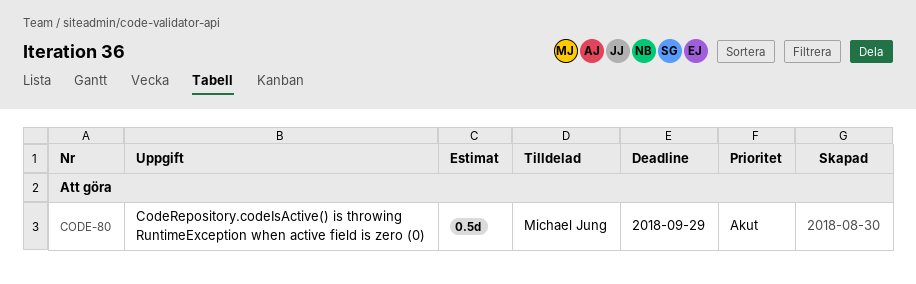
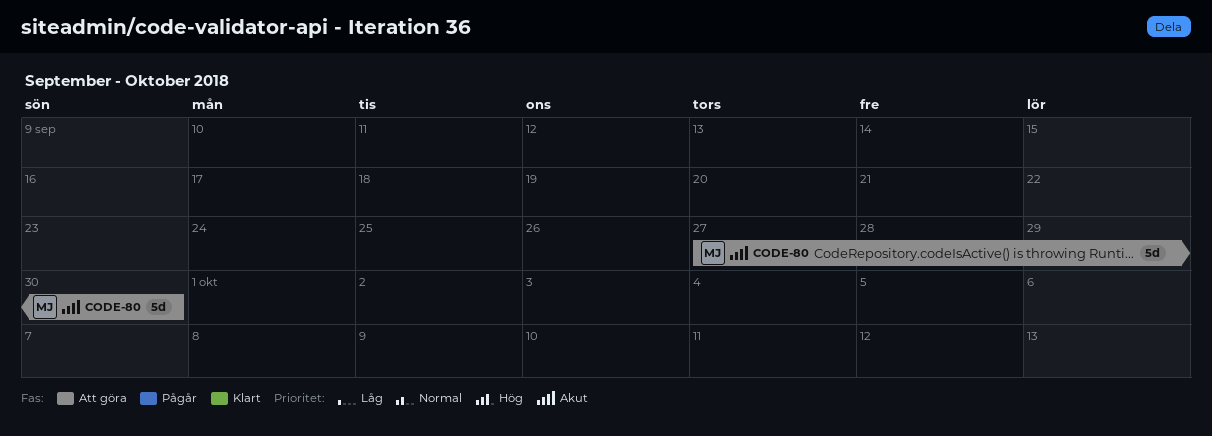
CODE-80, estimate: 0.5d -> 5d
CODE-80, due: Sep 29 -> Sep 30

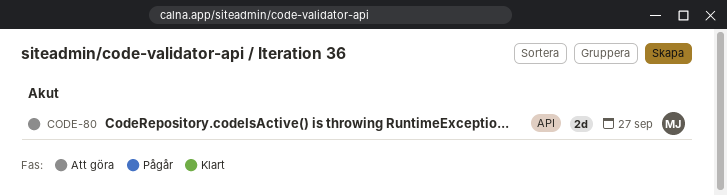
CODE-80, estimate: 5d -> 2d
CODE-80, due: Sep 30 -> Sep 27

